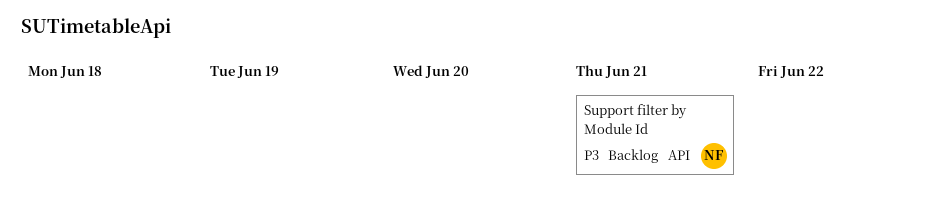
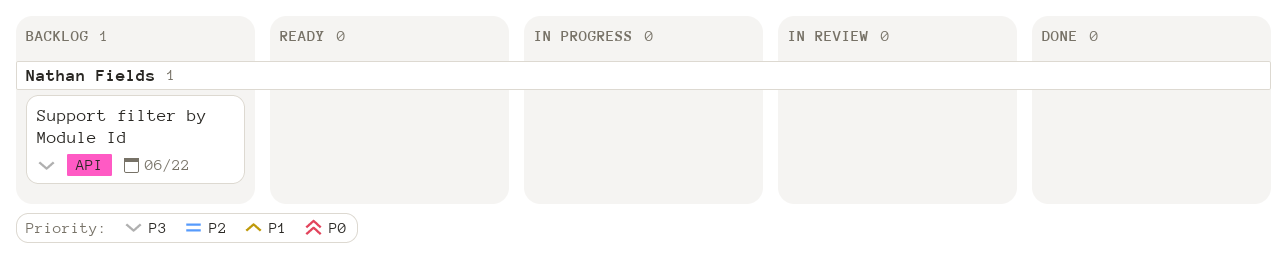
Support filter by Module Id, due: Jun 21 -> Jun 22

